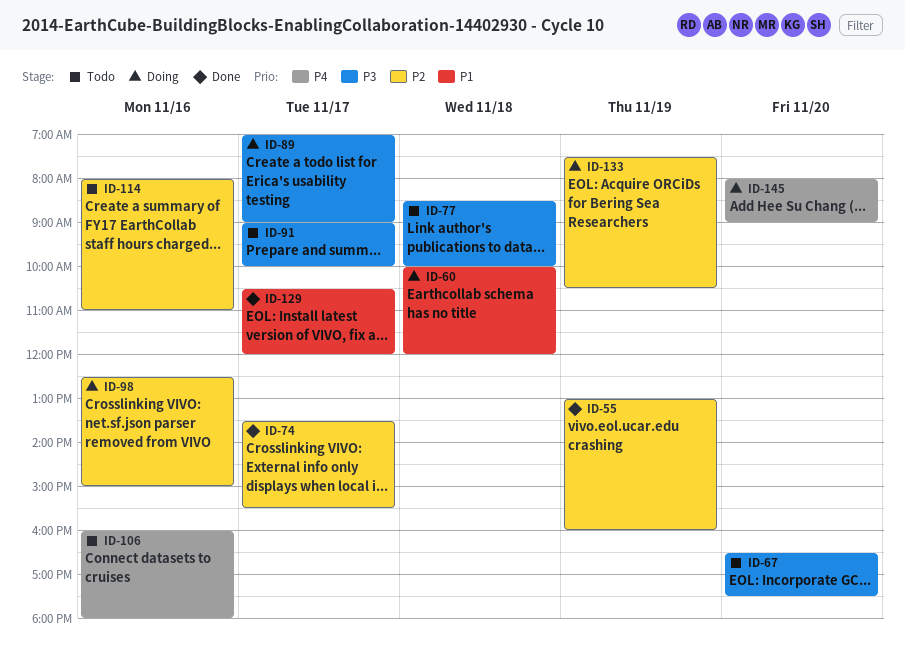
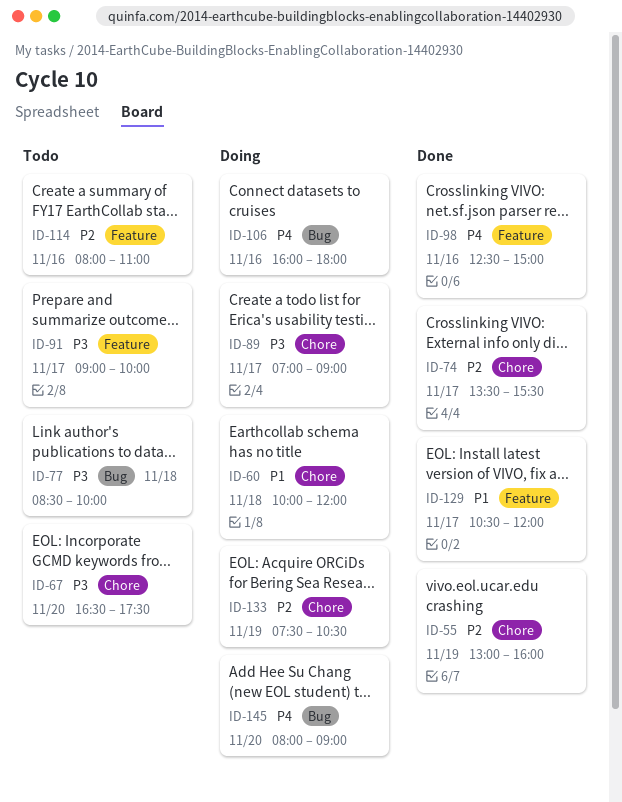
ID-98, status: Doing -> Done
ID-98, priority: P2 -> P4
ID-106, status: Todo -> Doing

